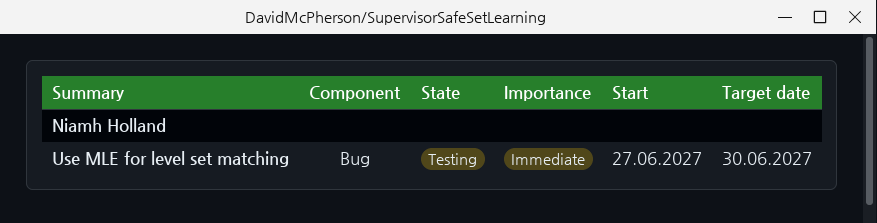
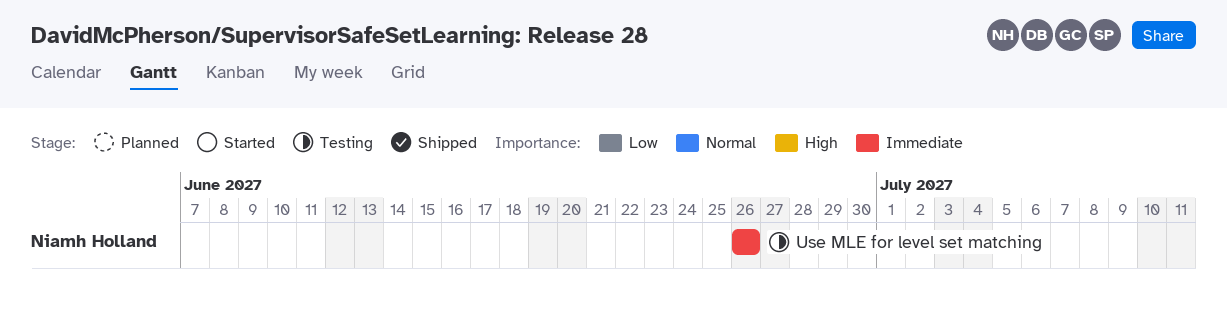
Use MLE for level set matching, start: Jun 27 -> Jun 26
Use MLE for level set matching, due: Jun 30 -> Jun 26

